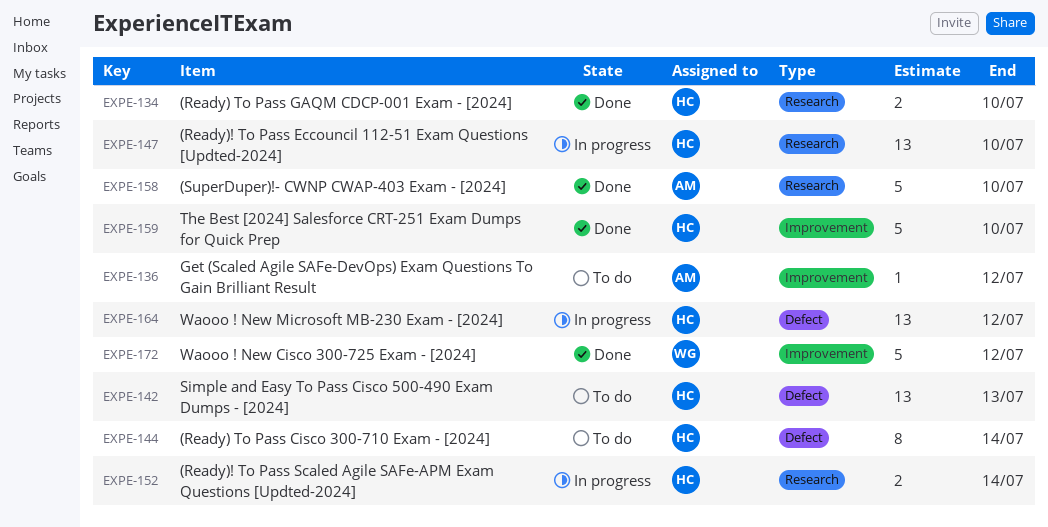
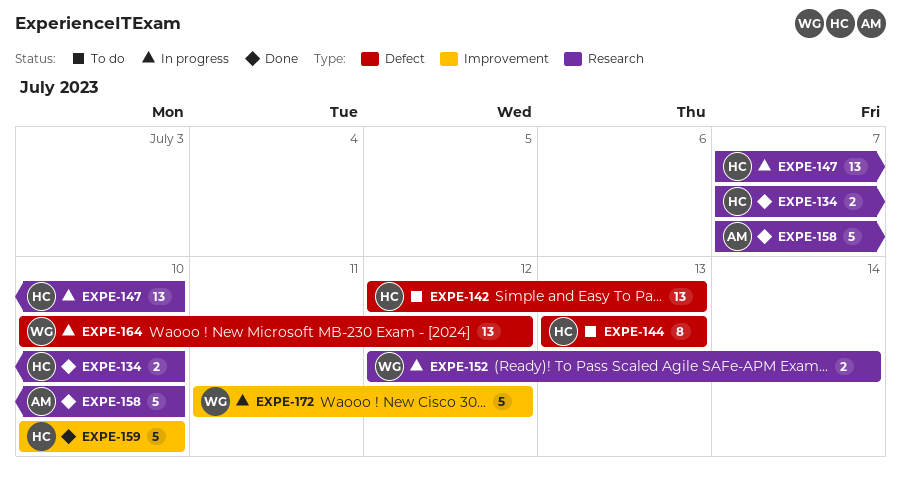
EXPE-136: present -> none
EXPE-144, due: Jul 14 -> Jul 13
EXPE-152, owner: HC -> WG
EXPE-164, owner: HC -> WG
EXPE-172, status: Done -> In progress

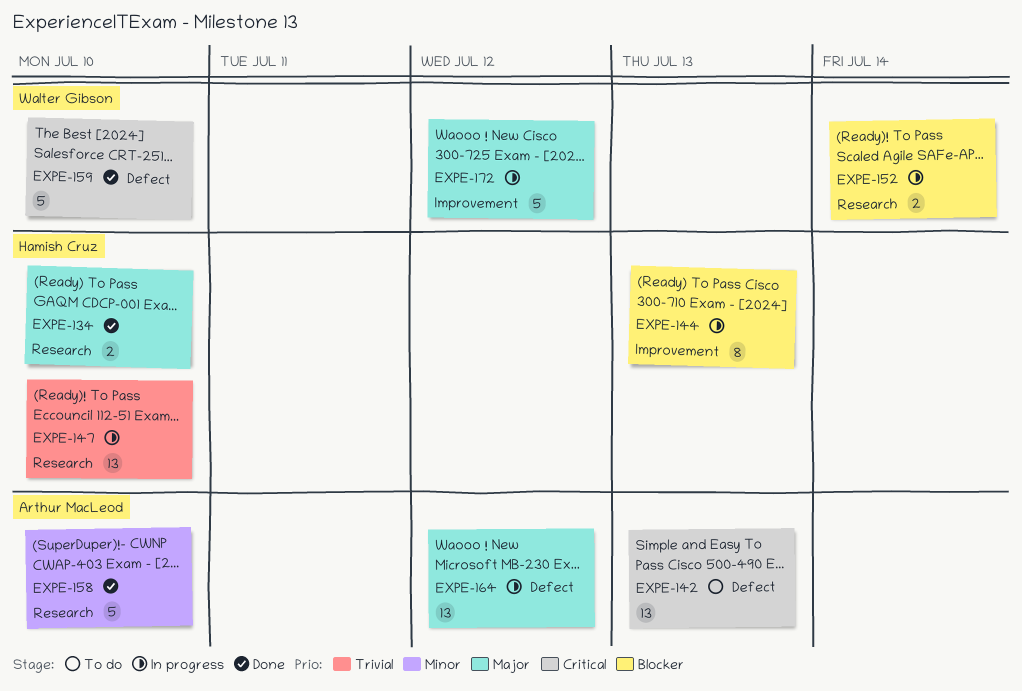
EXPE-142, owner: Hamish Cruz -> Arthur MacLeod
EXPE-144, status: To do -> In progress
EXPE-144, label: Defect -> Improvement
EXPE-159, owner: Hamish Cruz -> Walter Gibson
EXPE-159, label: Improvement -> Defect
EXPE-164, owner: Walter Gibson -> Arthur MacLeod

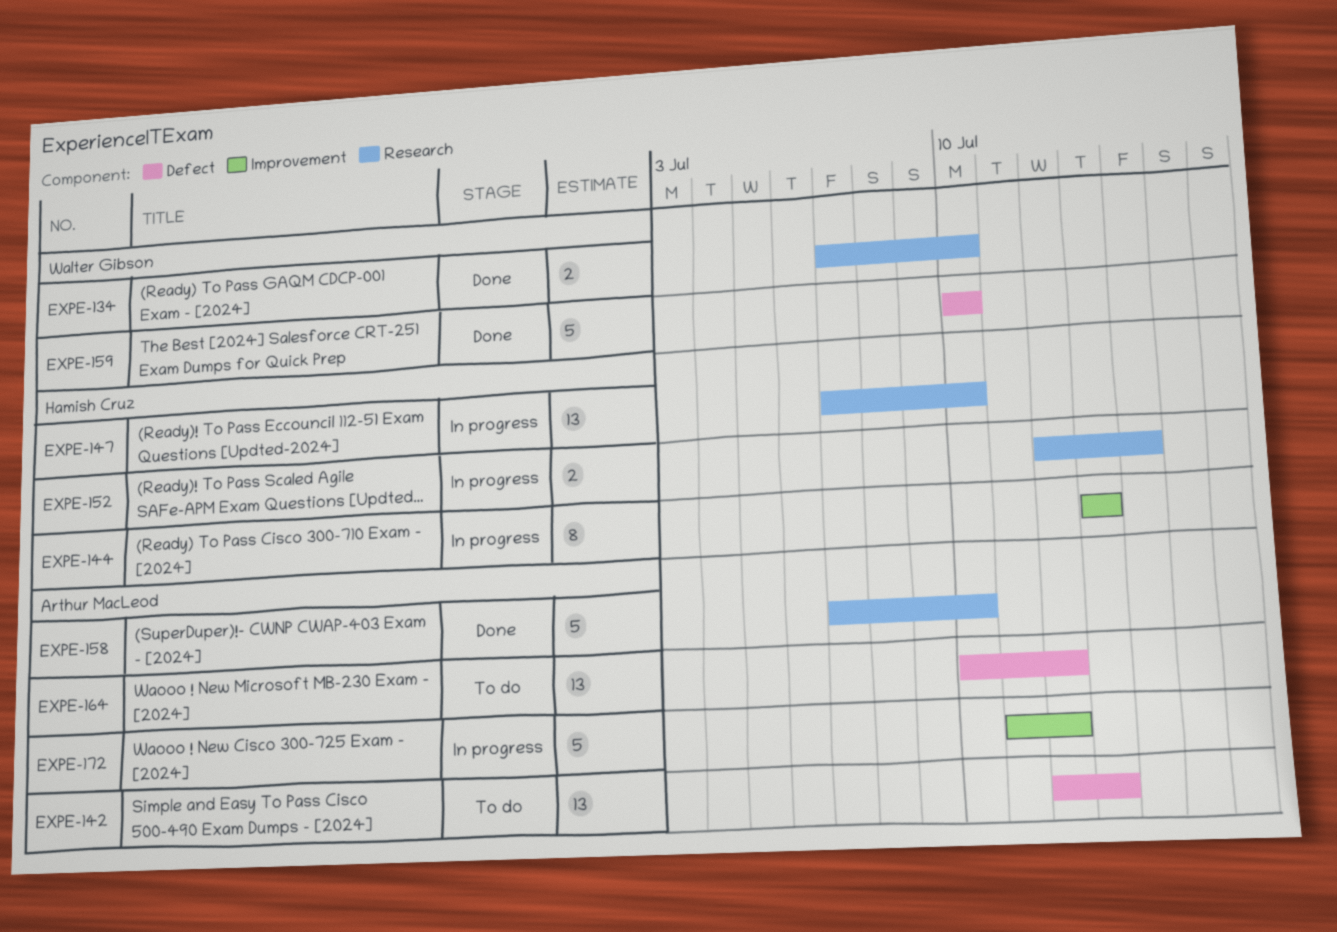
EXPE-134, owner: Hamish Cruz -> Walter Gibson
EXPE-152, owner: Walter Gibson -> Hamish Cruz
EXPE-164, status: In progress -> To do
EXPE-172, owner: Walter Gibson -> Arthur MacLeod

